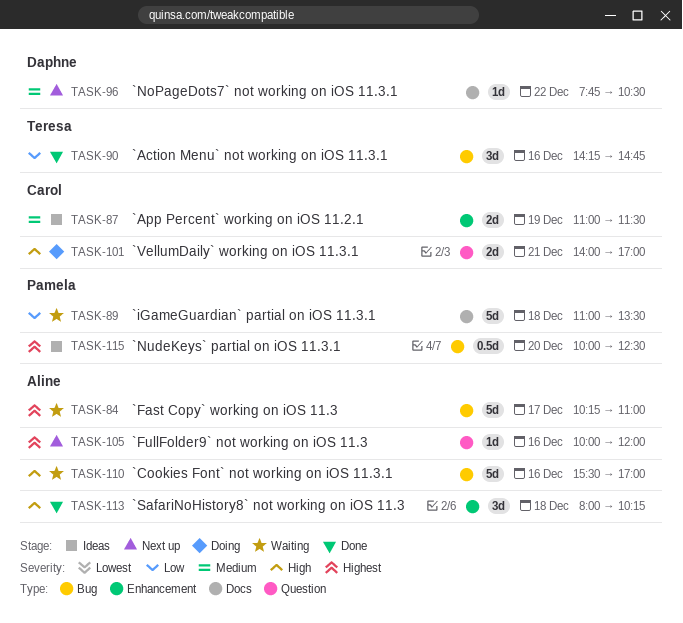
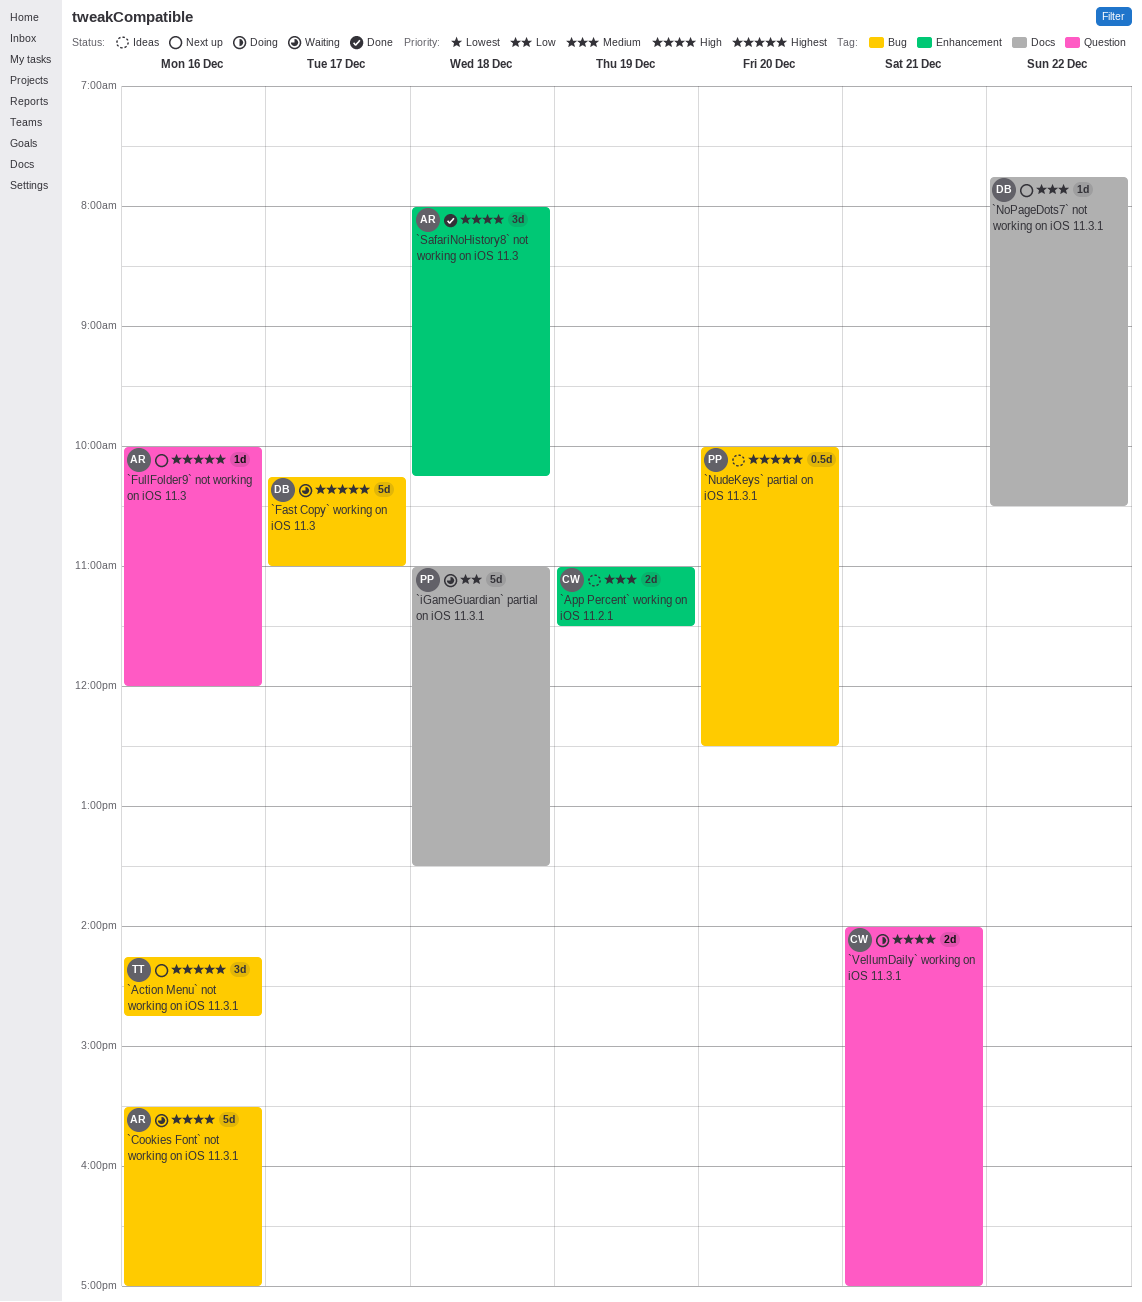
`Action Menu` not working on iOS 11.3.1, status: Done -> Next up
`Action Menu` not working on iOS 11.3.1, priority: Low -> Highest
`Fast Copy` working on iOS 11.3, owner: Aline -> Daphne

